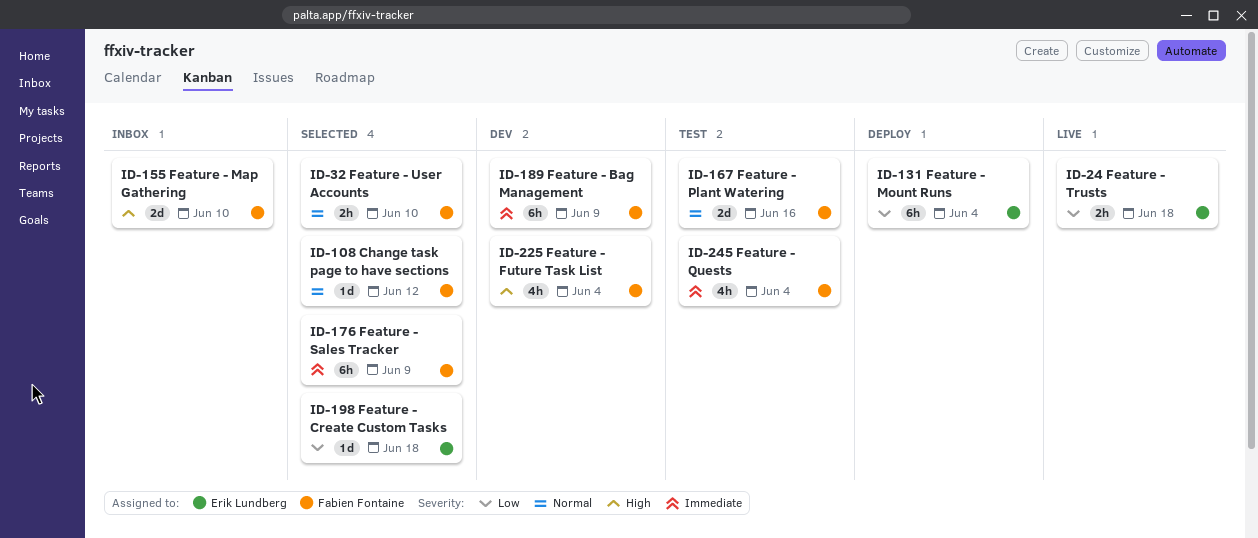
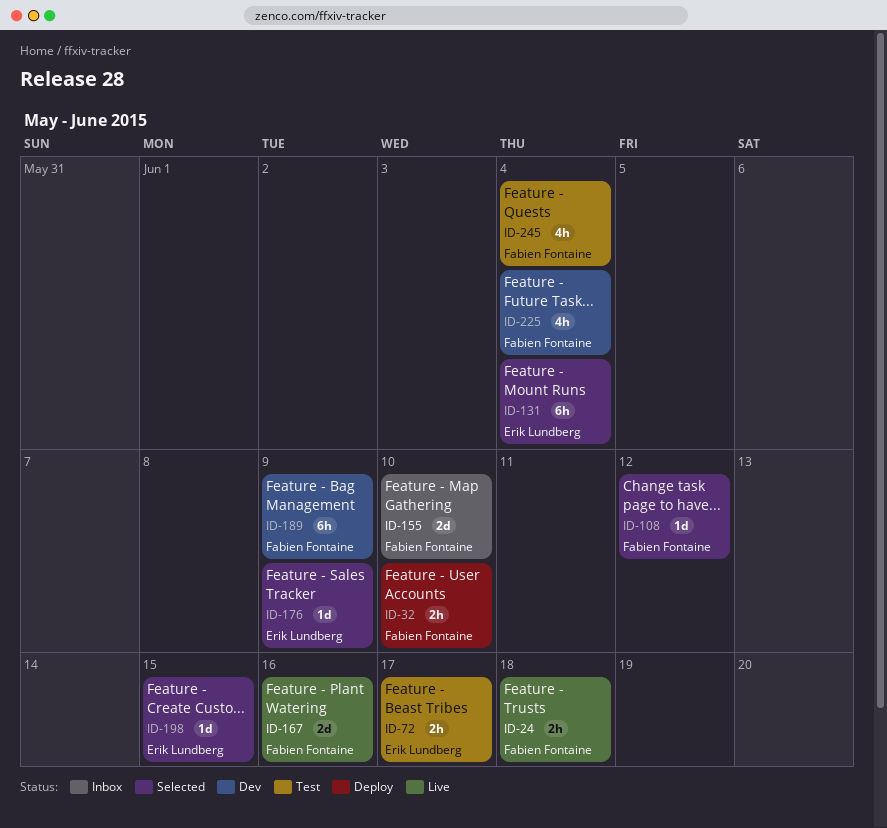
ID-24, owner: Erik Lundberg -> Fabien Fontaine
ID-32, status: Selected -> Deploy
ID-72: none -> present
ID-131, status: Deploy -> Selected
ID-167, status: Test -> Live
ID-176, owner: Fabien Fontaine -> Erik Lundberg
ID-176, estimate: 6h -> 1d
ID-198, due: Jun 18 -> Jun 15

